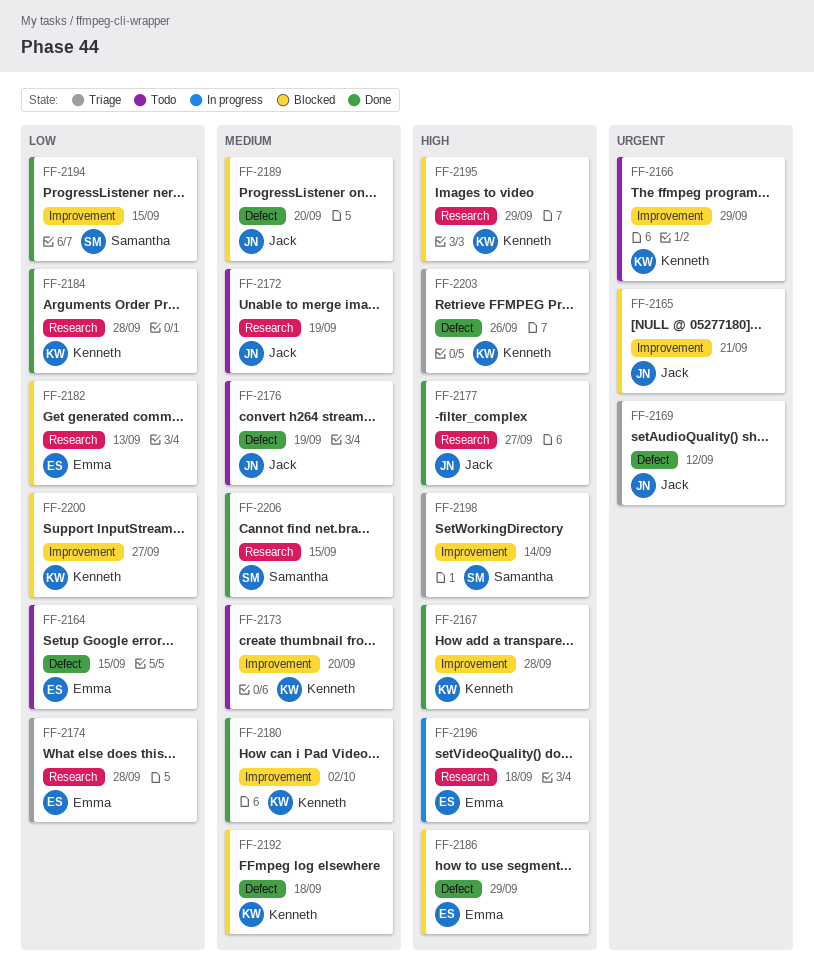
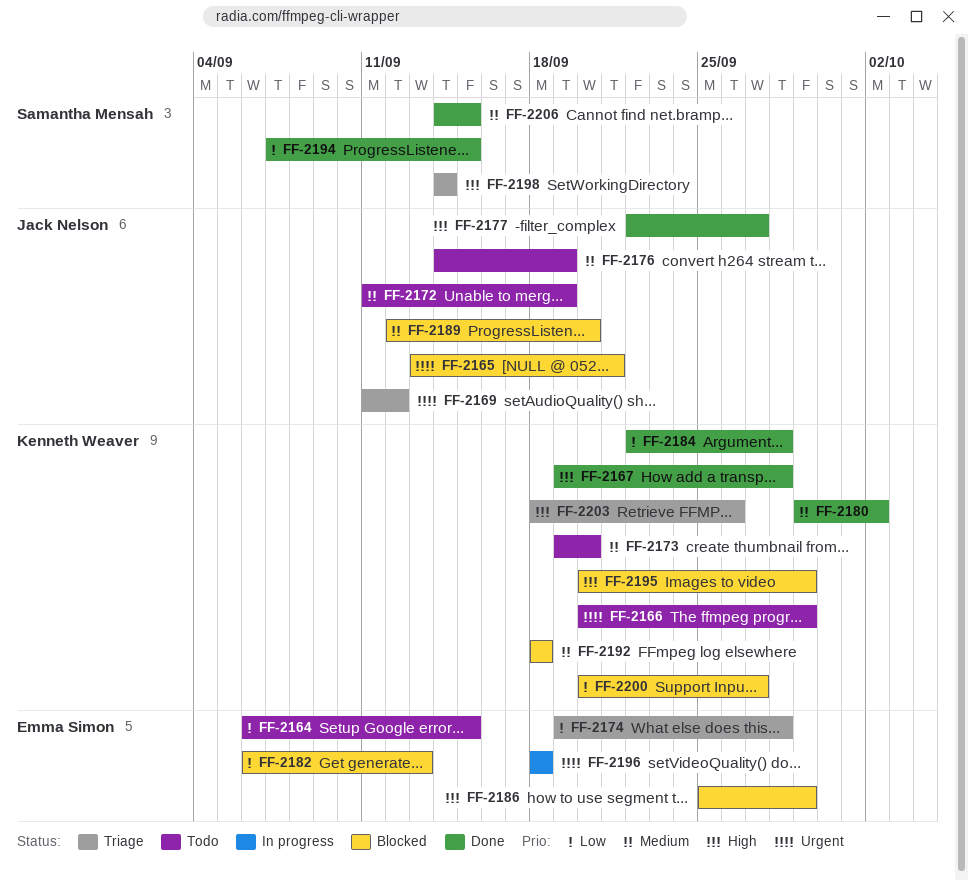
FF-2196, priority: High -> Urgent

